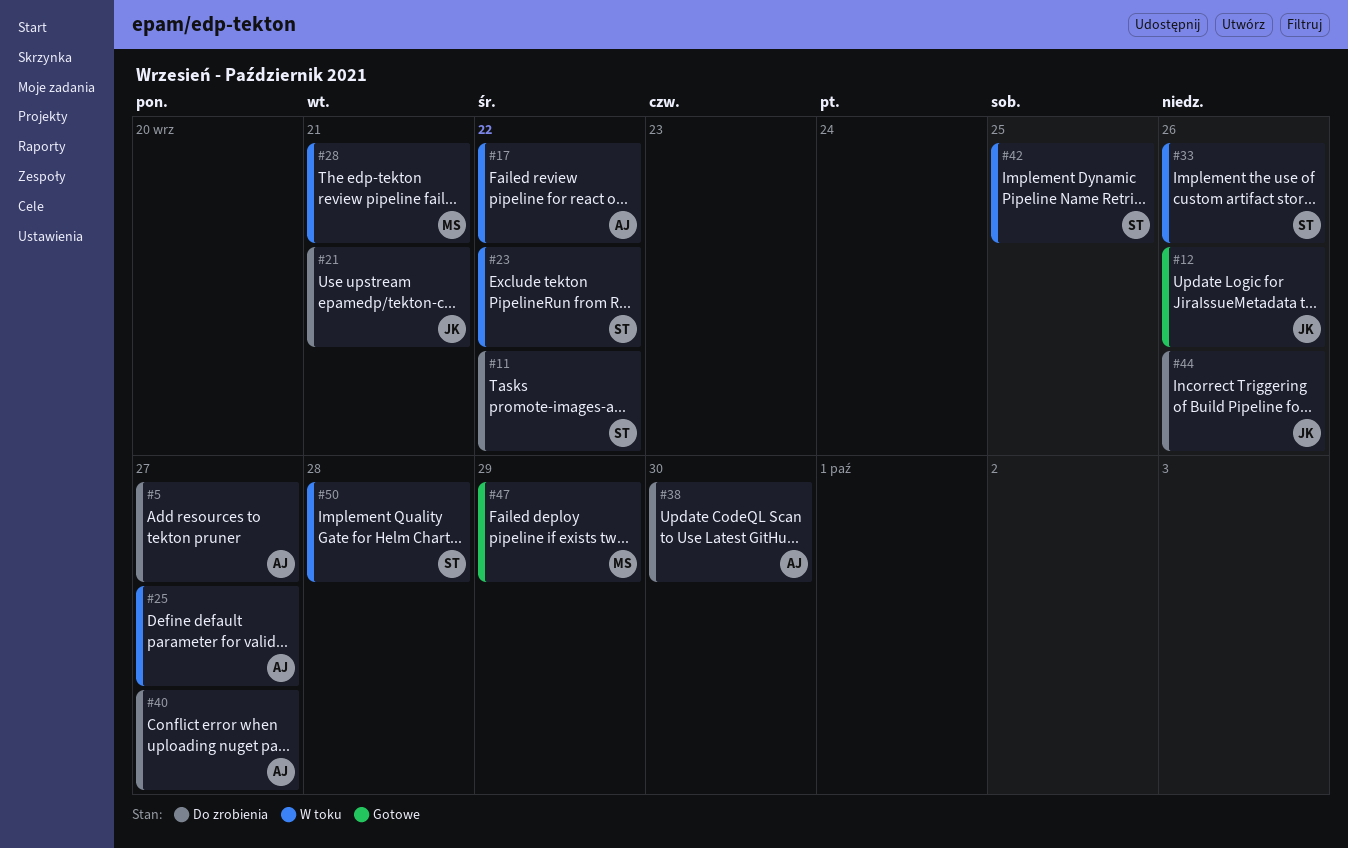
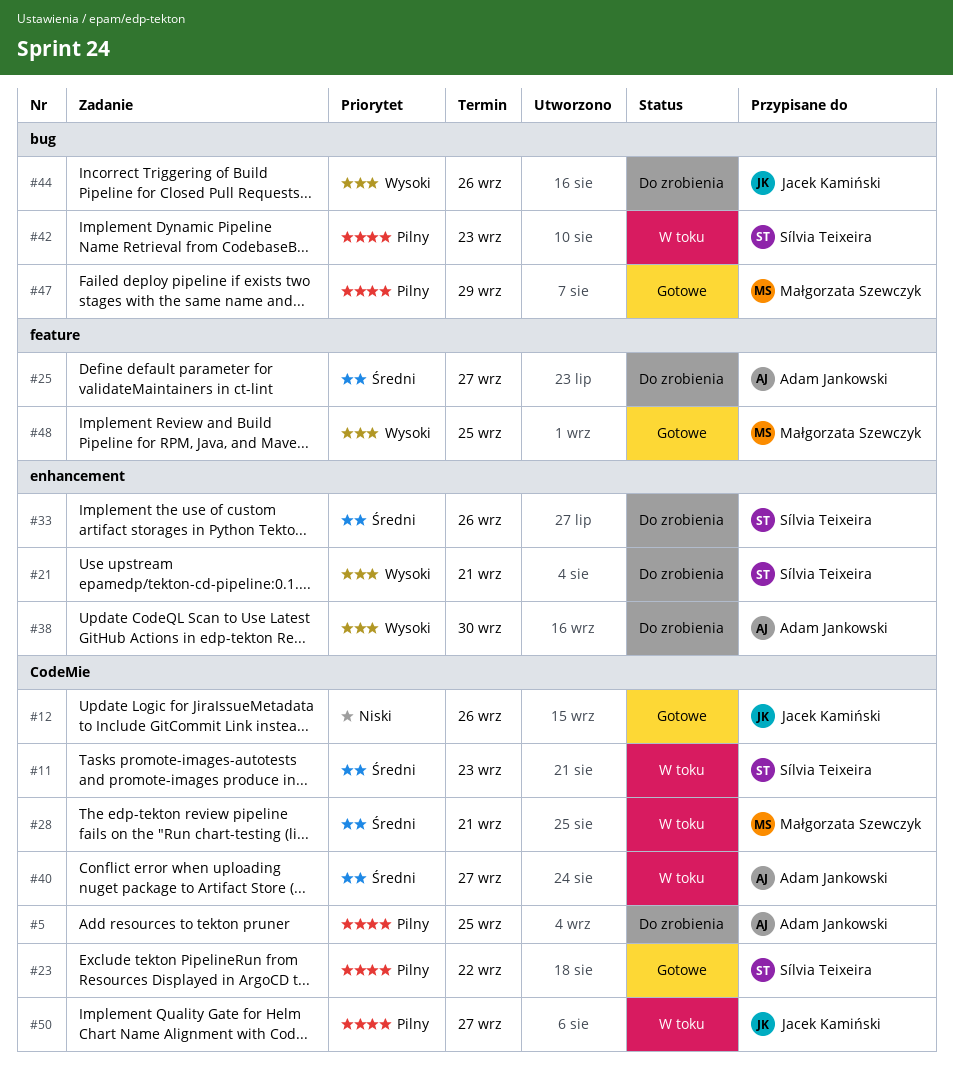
#5, due: Sep 27 -> Sep 25
#11, status: Do zrobienia -> W toku
#11, due: Sep 22 -> Sep 23
#17: present -> none
#21, owner: Jacek Kamiński -> Sílvia Teixeira
#23, status: W toku -> Gotowe
#25, status: W toku -> Do zrobienia
#33, status: W toku -> Do zrobienia
#40, status: Do zrobienia -> W toku
#42, due: Sep 25 -> Sep 23
#48: none -> present
#50, owner: Sílvia Teixeira -> Jacek Kamiński
#50, due: Sep 28 -> Sep 27

